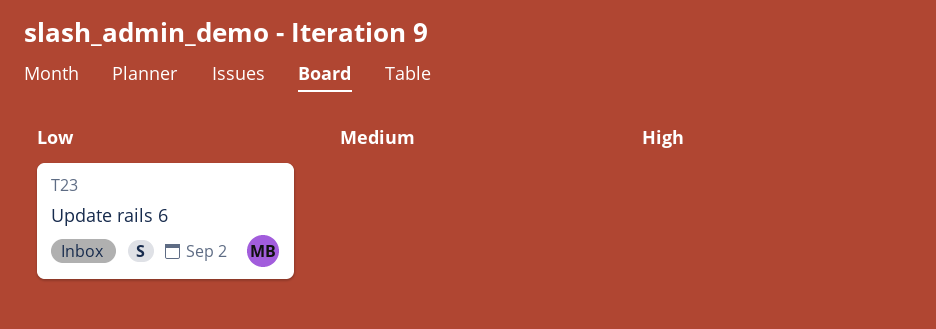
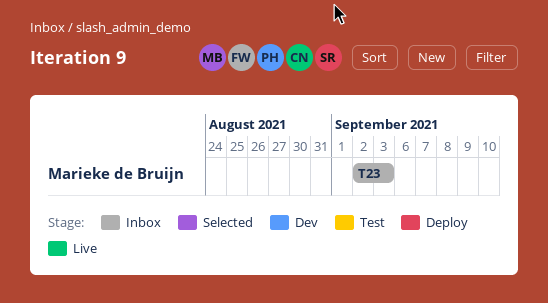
T23, due: Sep 2 -> Sep 3

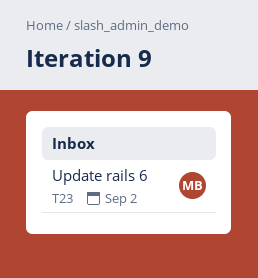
T23, due: Sep 3 -> Sep 2

